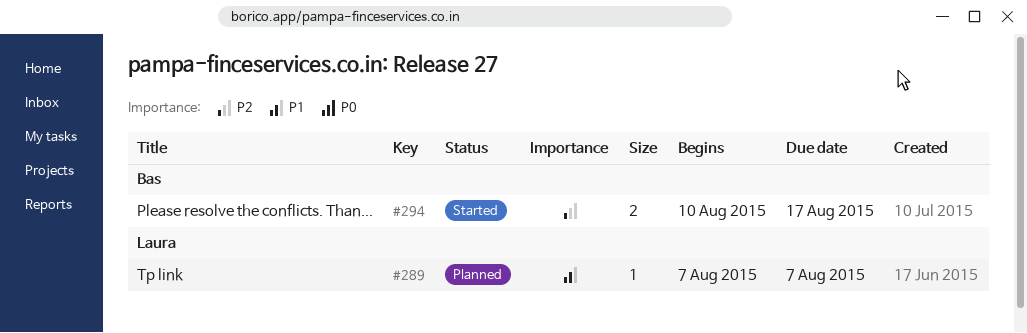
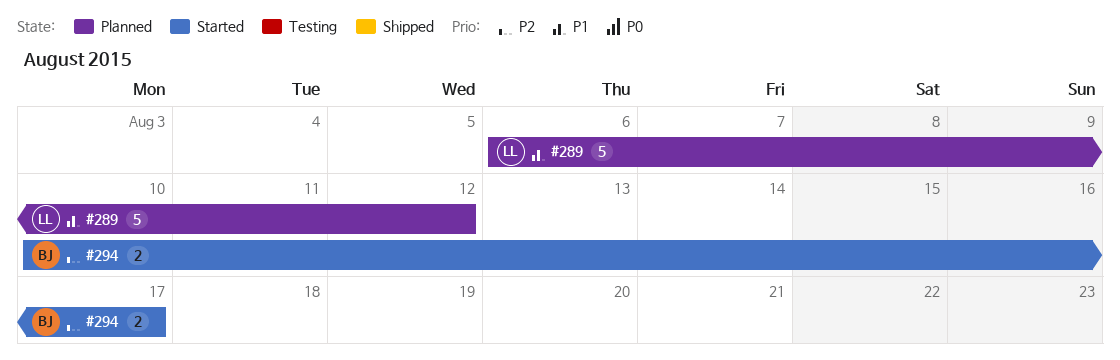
#289, estimate: 1 -> 5
#289, start: Aug 7 -> Aug 6
#289, due: Aug 7 -> Aug 12

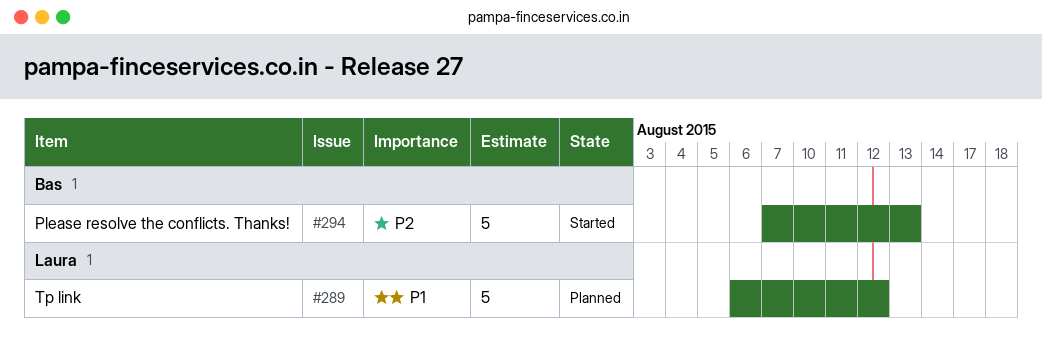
#294, estimate: 2 -> 5
#294, start: Aug 10 -> Aug 7
#294, due: Aug 17 -> Aug 13

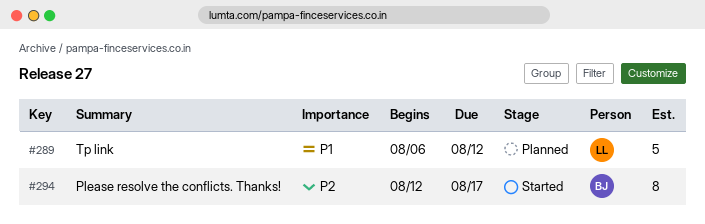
#294, estimate: 5 -> 8
#294, start: Aug 7 -> Aug 12
#294, due: Aug 13 -> Aug 17

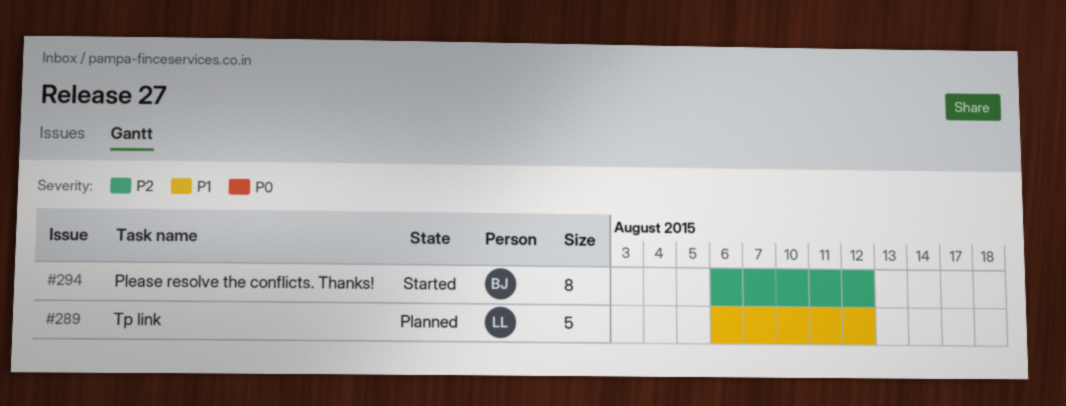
#294, start: Aug 12 -> Aug 6
#294, due: Aug 17 -> Aug 12

